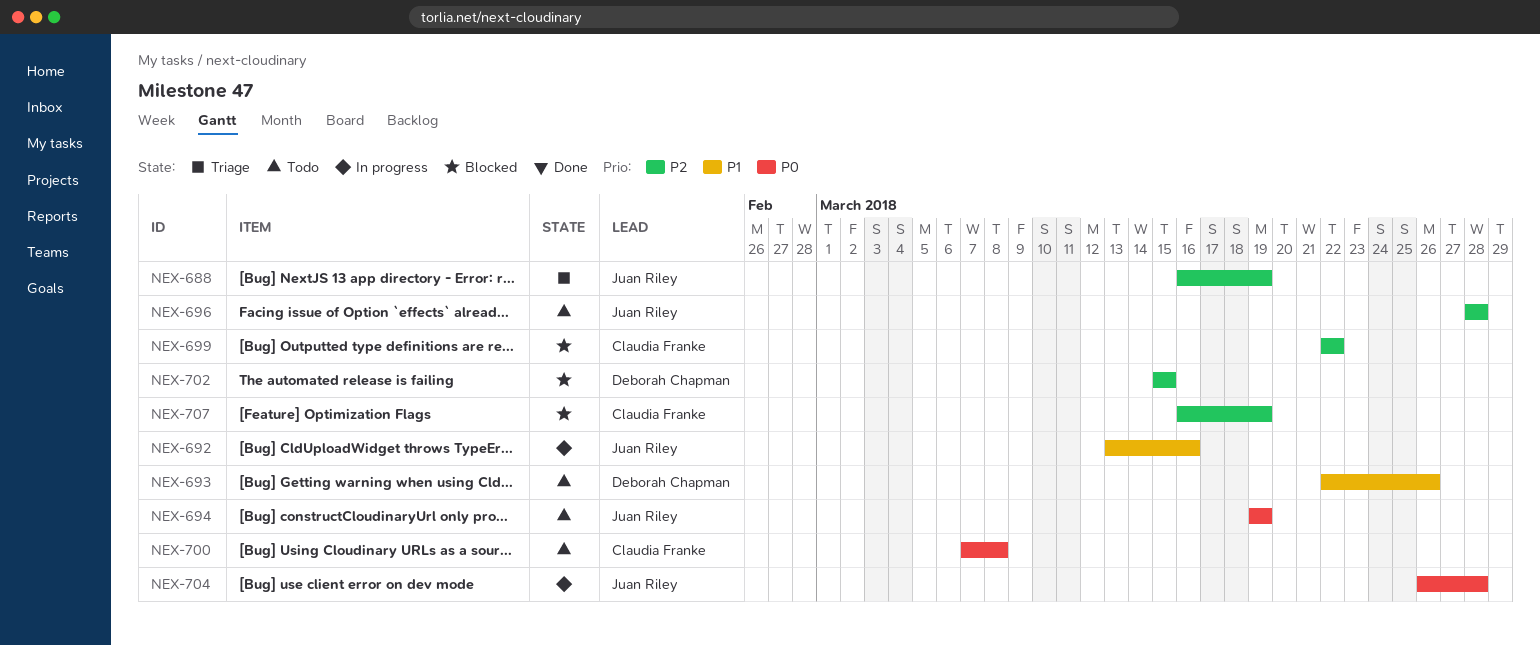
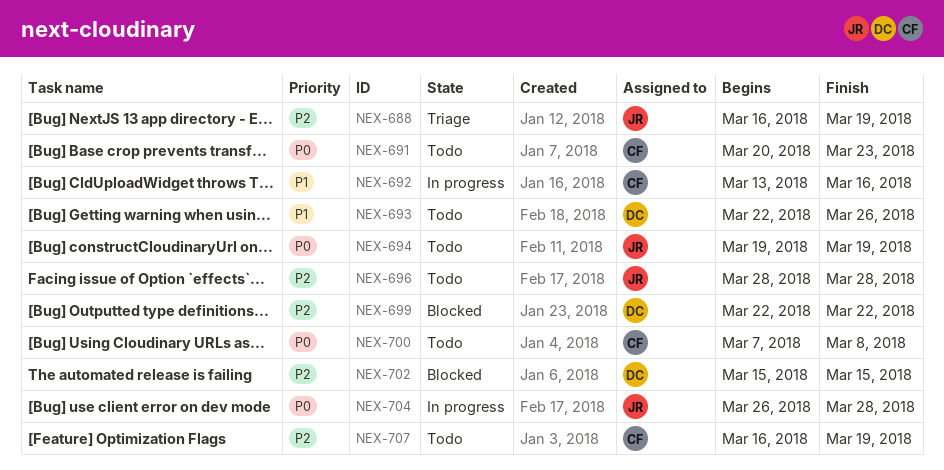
NEX-691: none -> present
NEX-692, owner: Juan Riley -> Claudia Franke
NEX-699, owner: Claudia Franke -> Deborah Chapman
NEX-707, status: Blocked -> Todo

